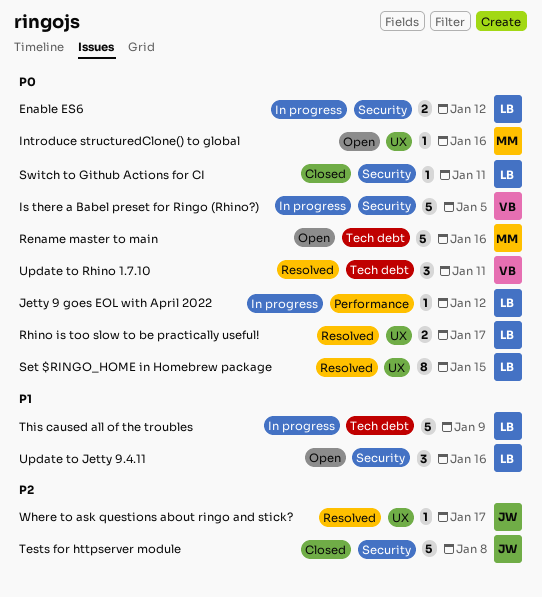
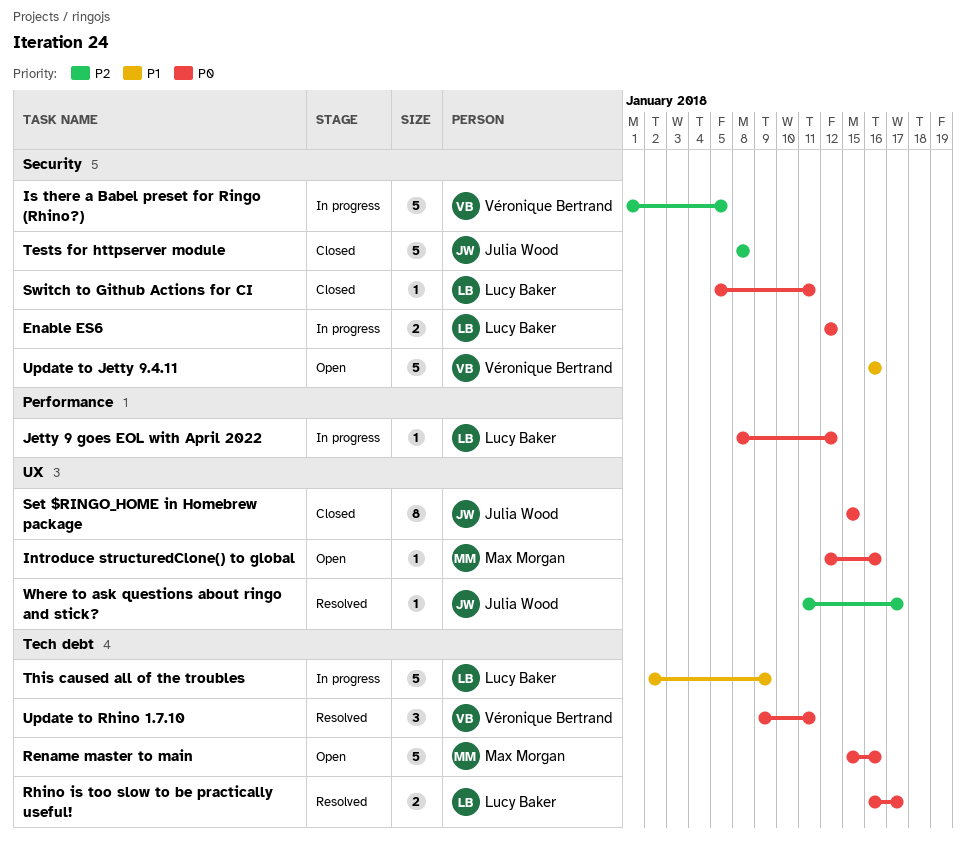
Is there a Babel preset for Ringo (Rhino?), priority: P0 -> P2
Rhino is too slow to be practically useful!, label: UX -> Tech debt
Set $RINGO_HOME in Homebrew package, status: Resolved -> Closed
Set $RINGO_HOME in Homebrew package, owner: Lucy Baker -> Julia Wood
Update to Jetty 9.4.11, owner: Lucy Baker -> Véronique Bertrand
Update to Jetty 9.4.11, estimate: 3 -> 5

